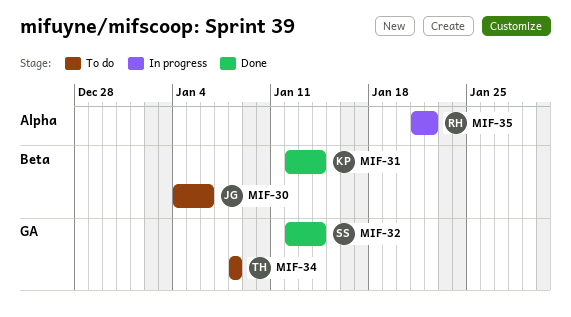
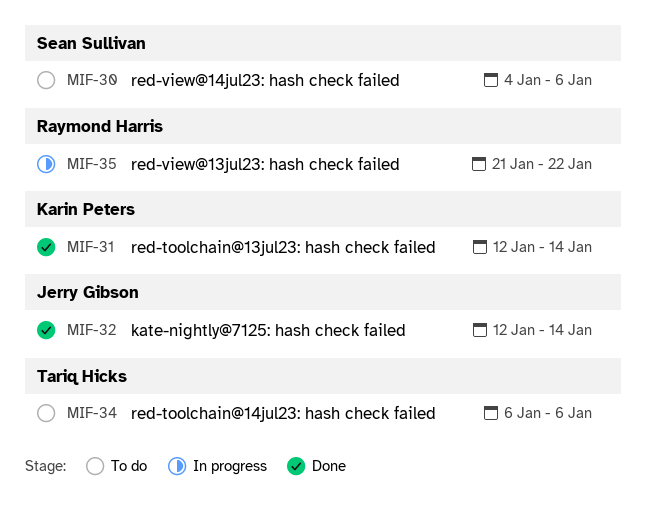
MIF-30, owner: Jerry Gibson -> Sean Sullivan
MIF-32, owner: Sean Sullivan -> Jerry Gibson
MIF-34, start: Jan 8 -> Jan 6
MIF-34, due: Jan 8 -> Jan 6

